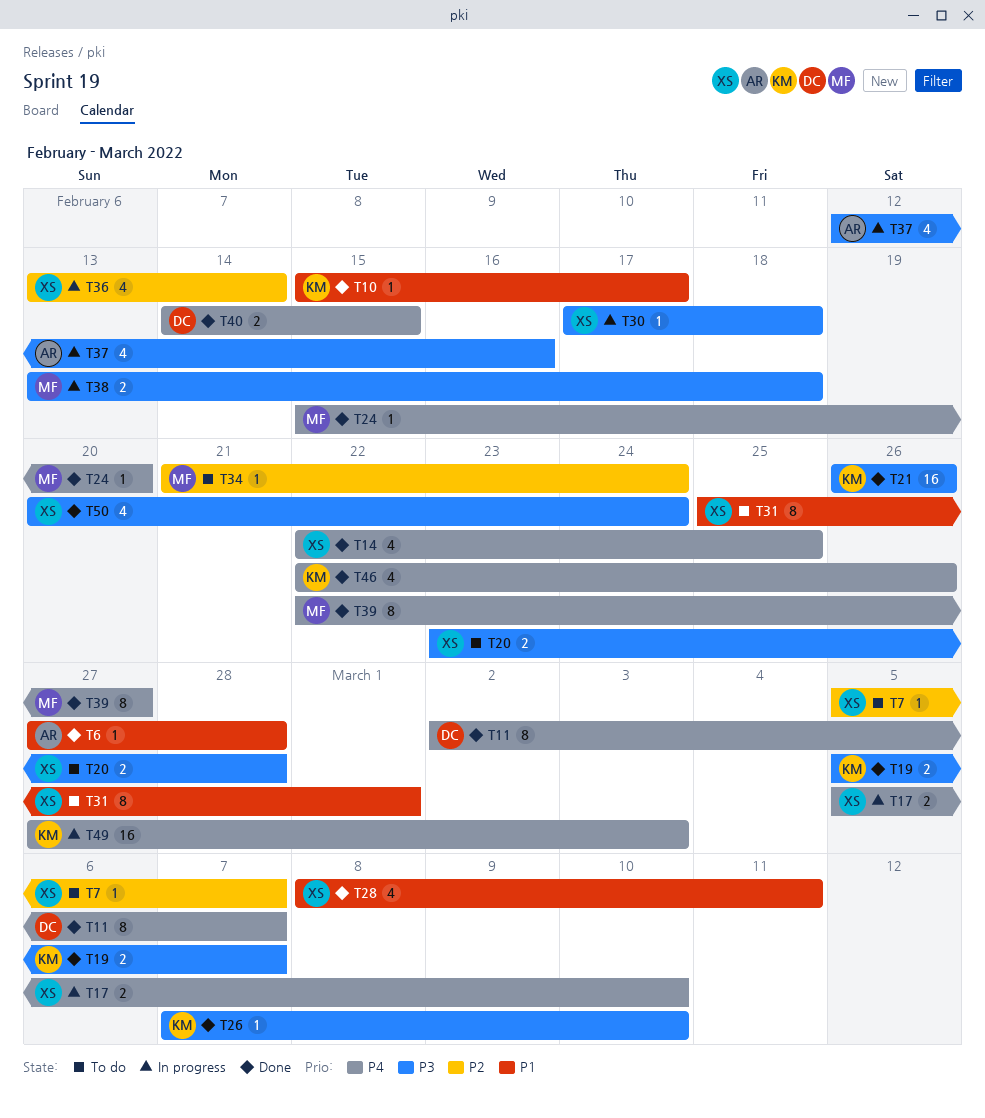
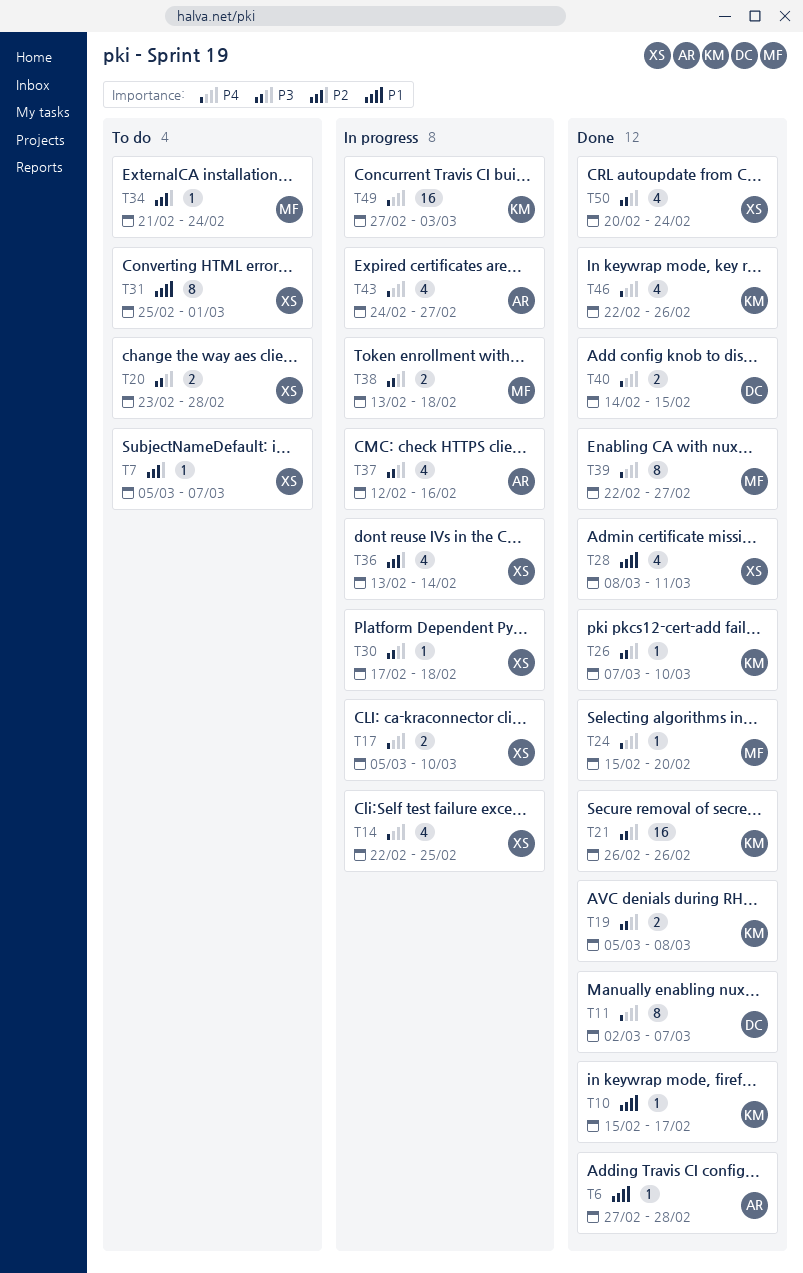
T14, status: Done -> In progress
T19, due: Mar 7 -> Mar 8
T43: none -> present

